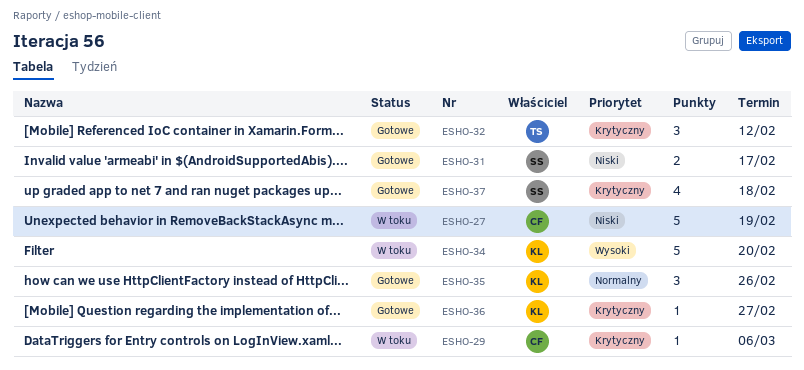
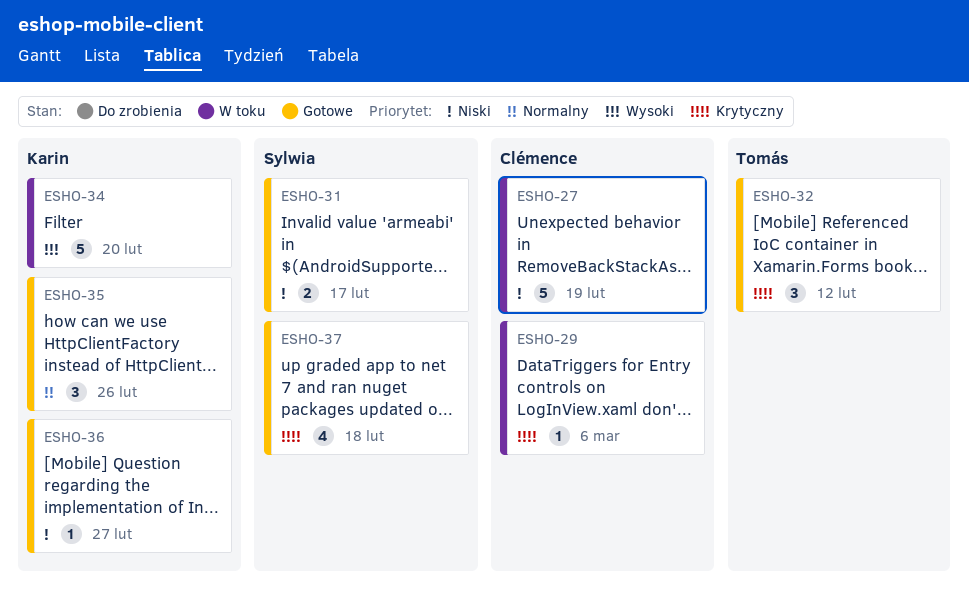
ESHO-36, priority: Krytyczny -> Niski

